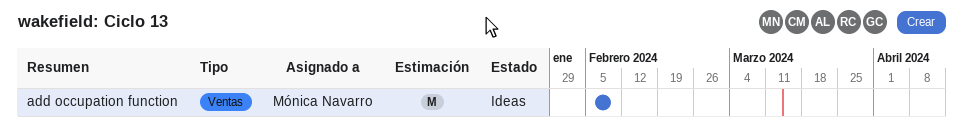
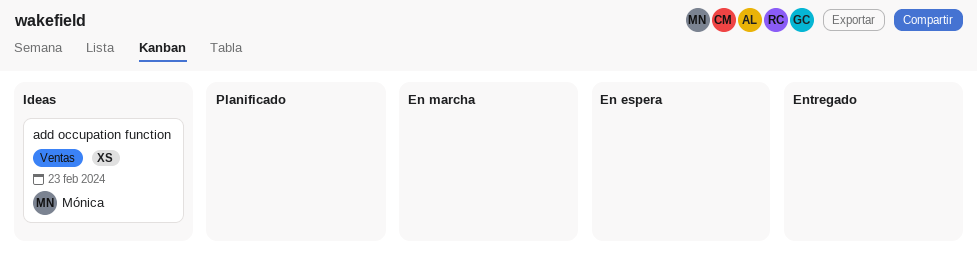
add occupation function, estimate: M -> XS
add occupation function, due: Feb 9 -> Feb 23

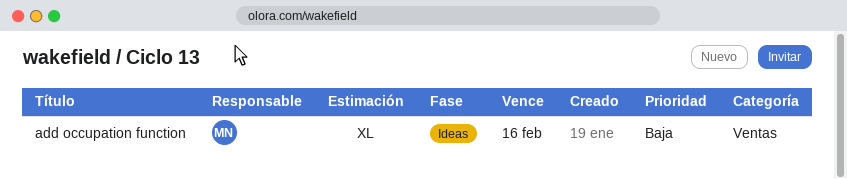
add occupation function, estimate: XS -> XL
add occupation function, due: Feb 23 -> Feb 16

